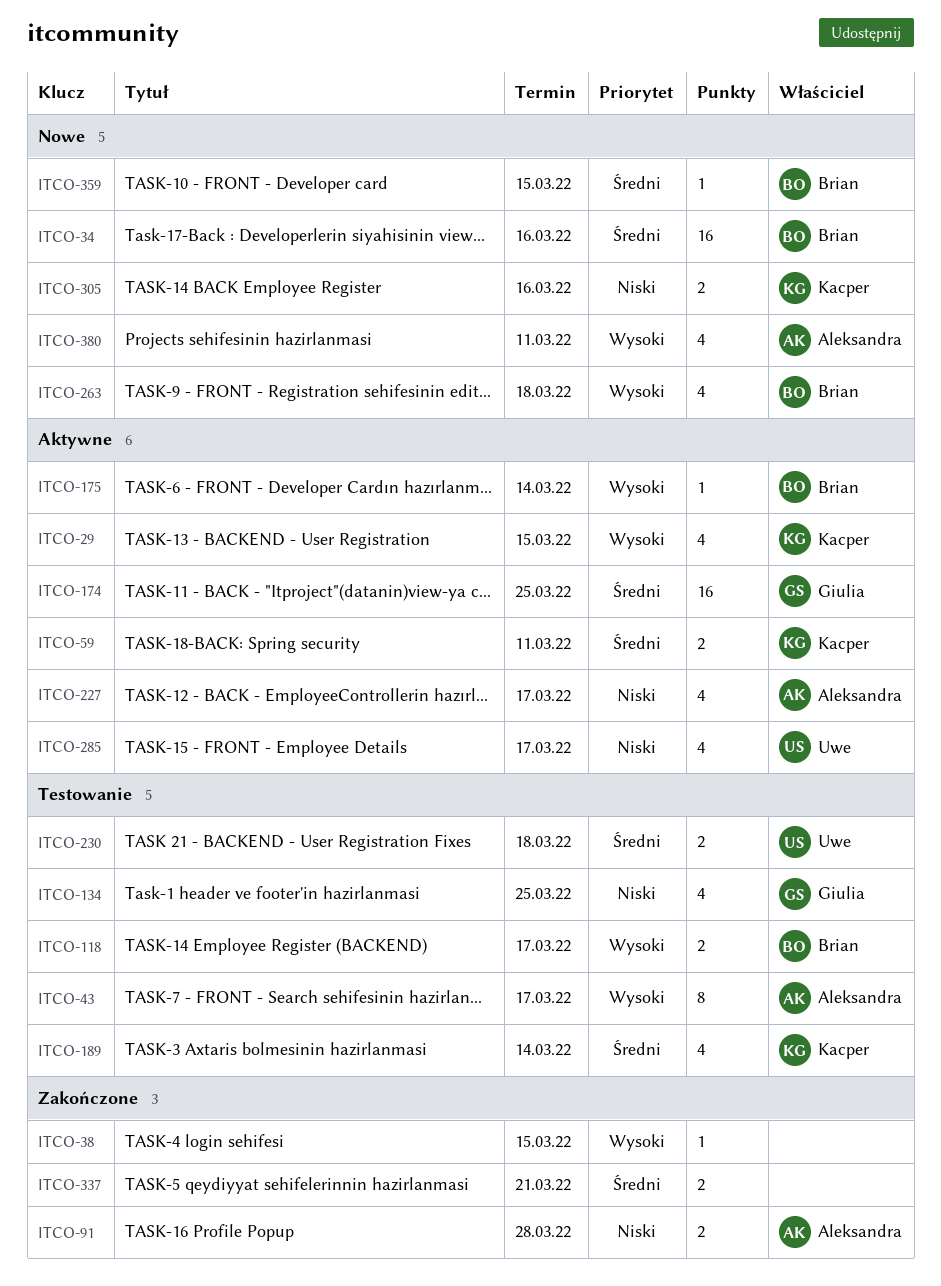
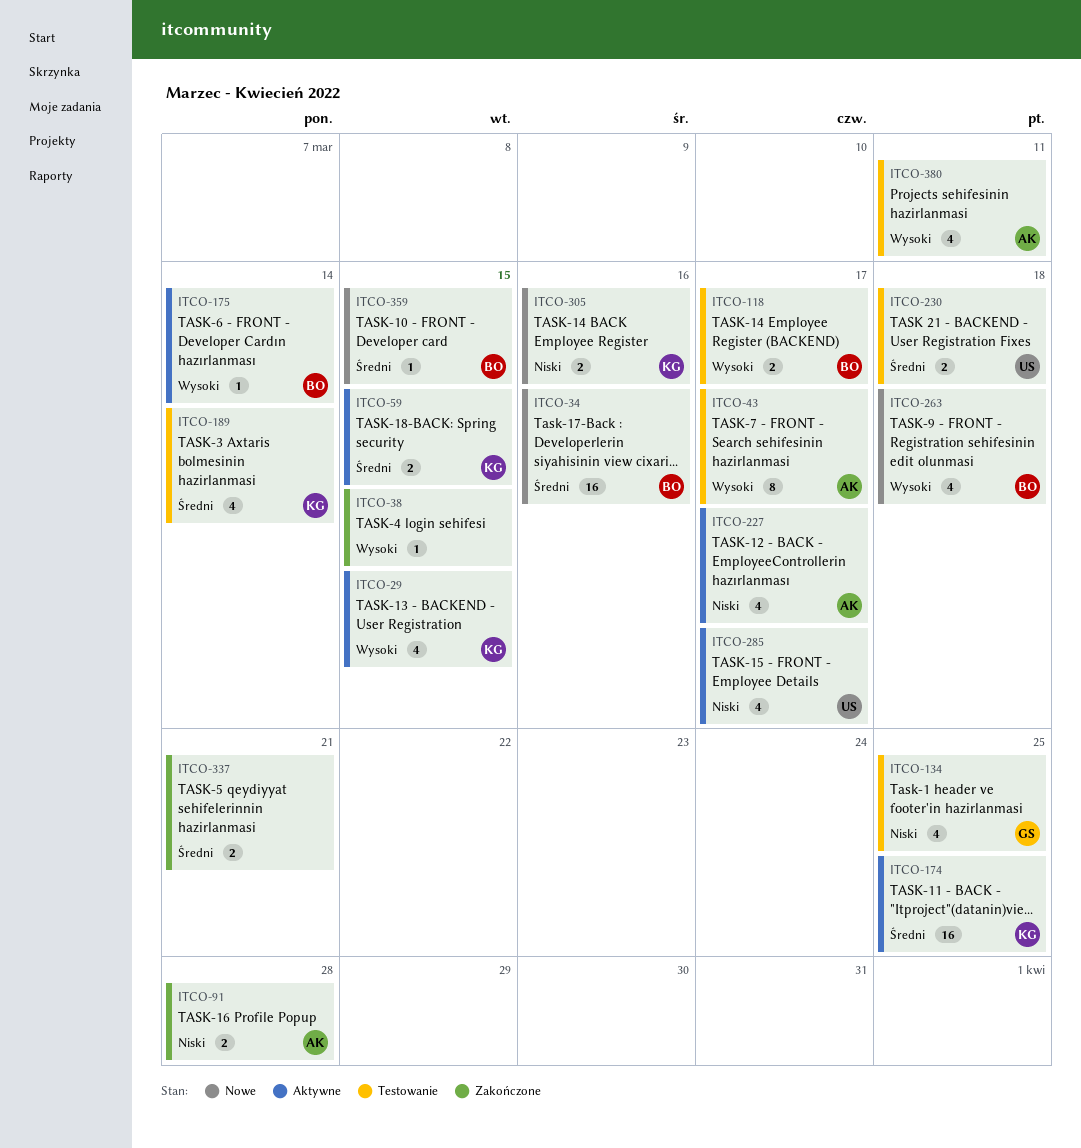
ITCO-59, due: Mar 11 -> Mar 15
ITCO-174, owner: Giulia -> Kacper
ITCO-380, status: Nowe -> Testowanie

